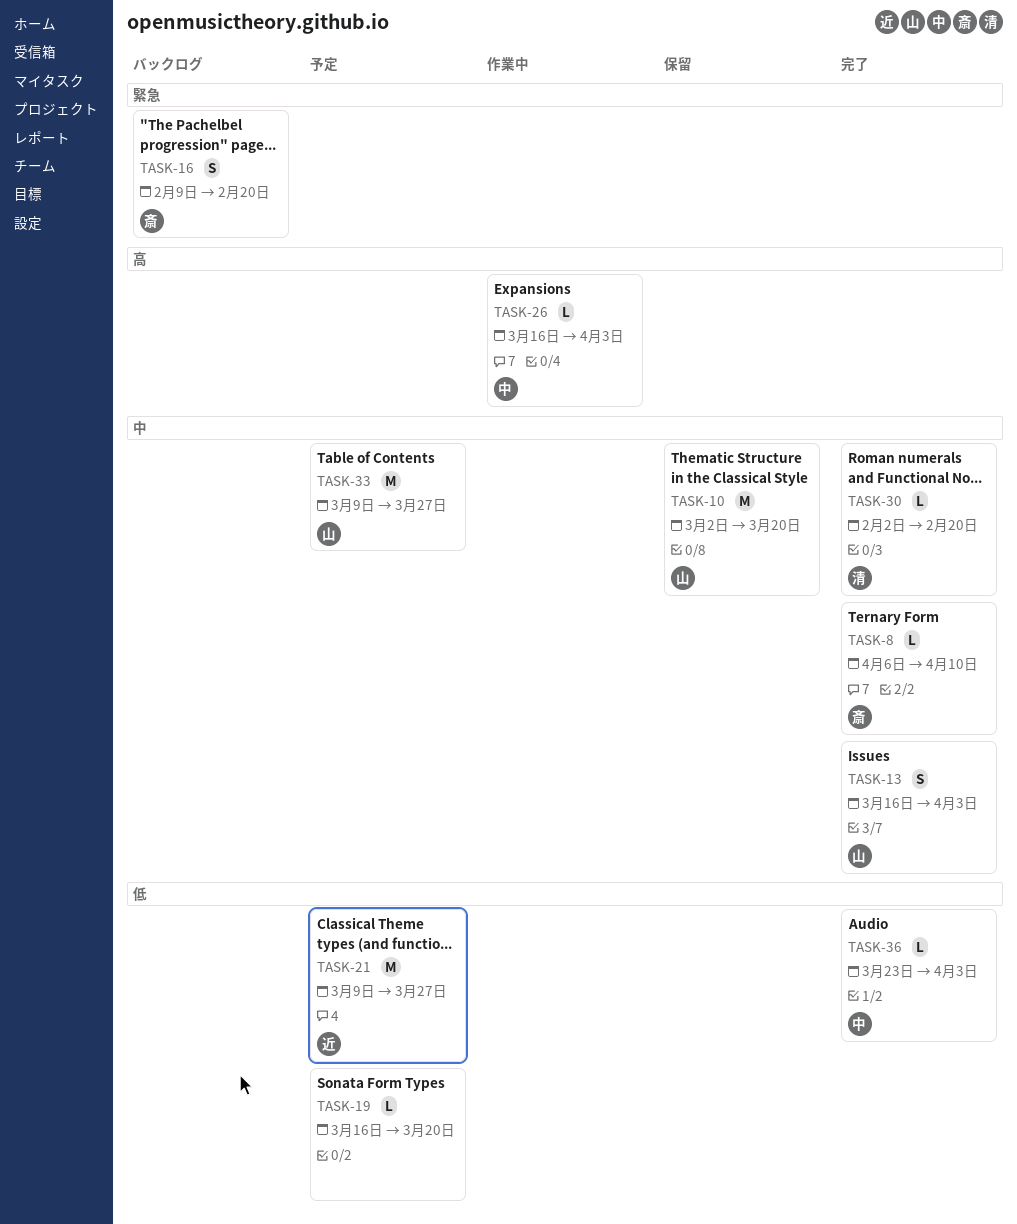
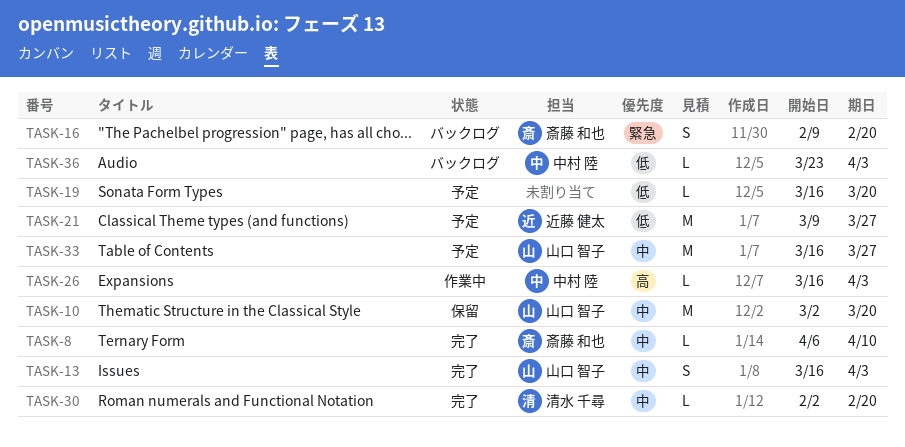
TASK-33, start: Mar 9 -> Mar 16
TASK-36, status: 完了 -> バックログ

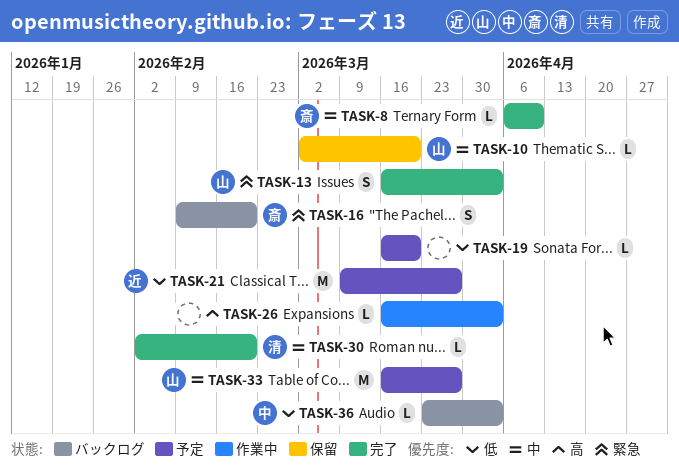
TASK-10, estimate: M -> L
TASK-13, priority: 中 -> 緊急
TASK-26, owner: 中村 陸 -> none

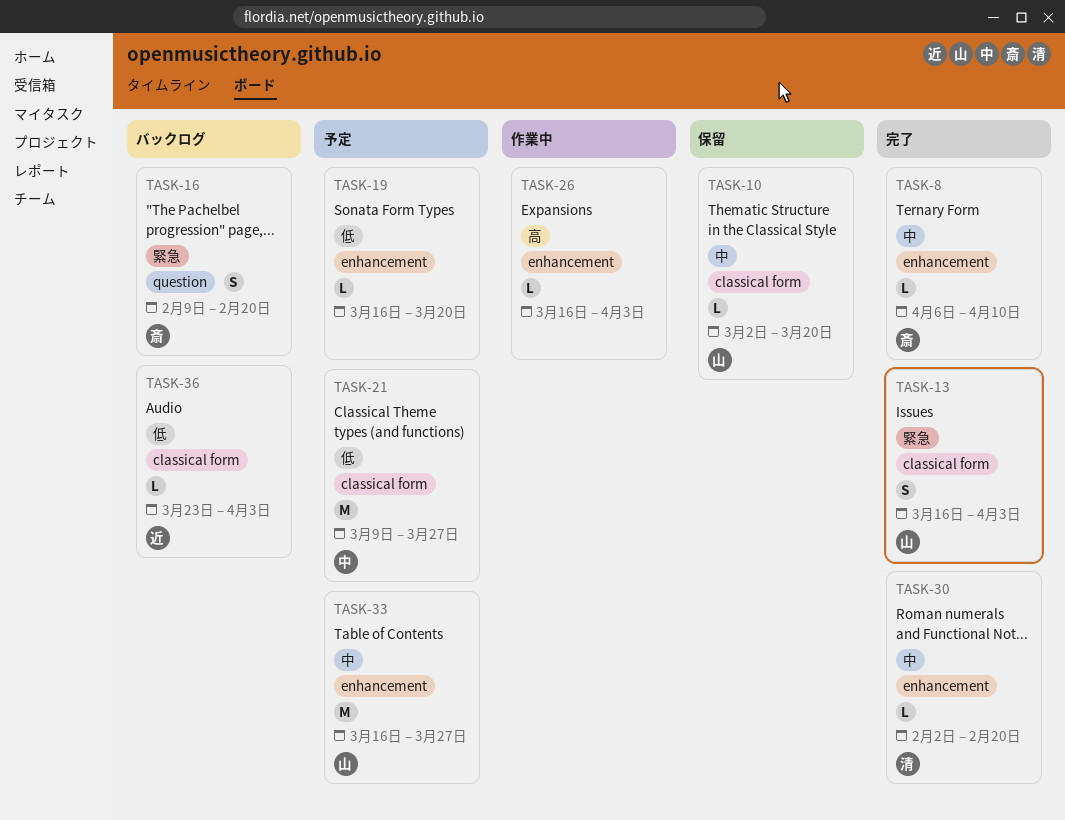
TASK-21, owner: 近 -> 中
TASK-36, owner: 中 -> 近

